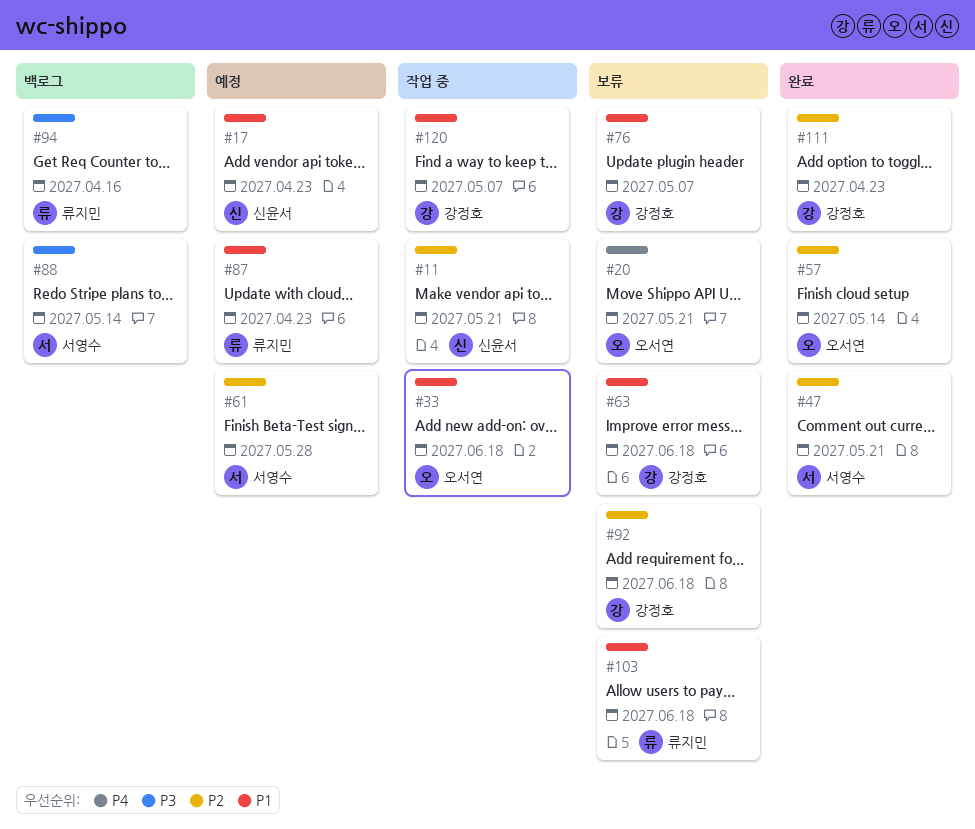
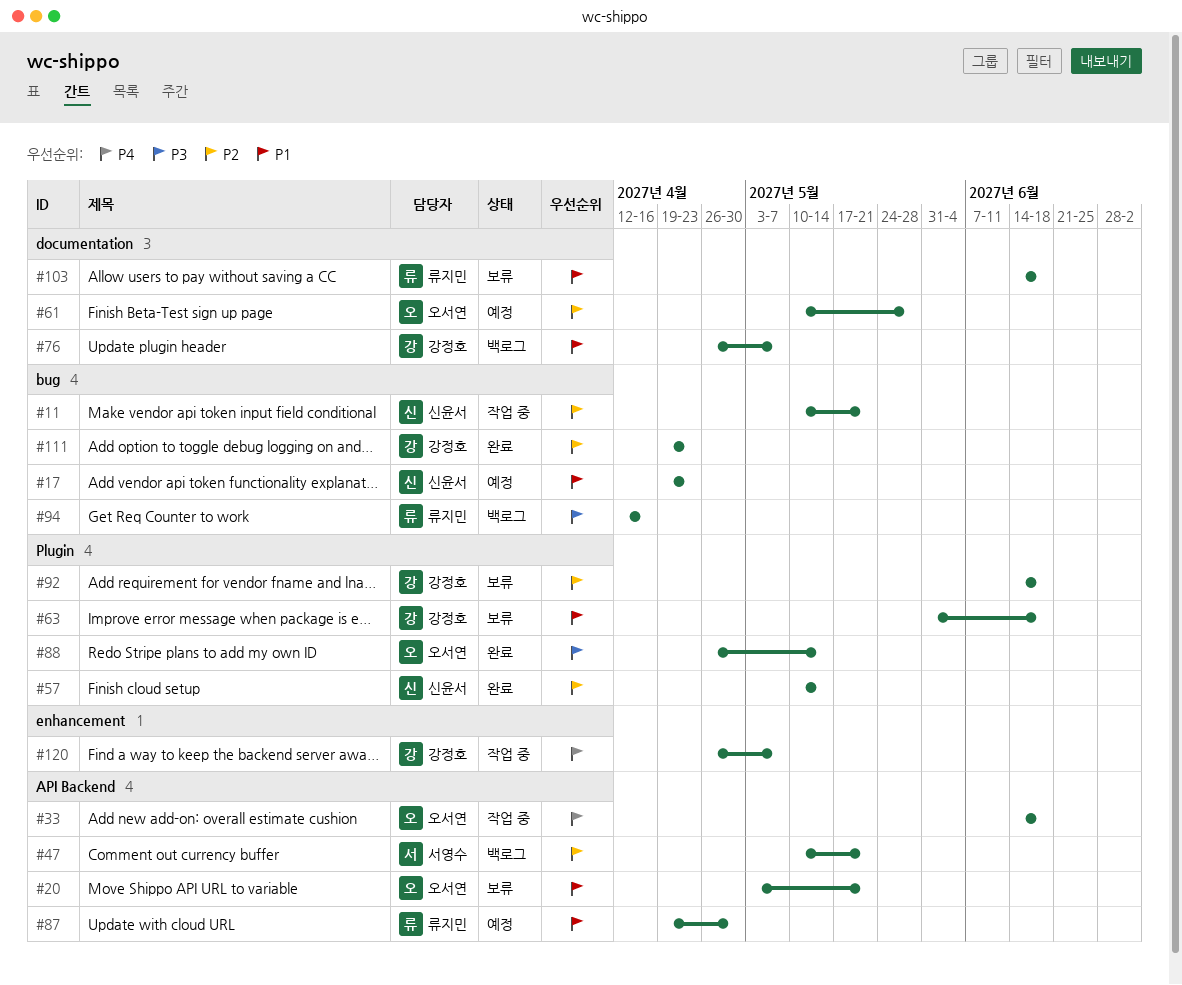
#20, priority: P4 -> P1
#33, priority: P1 -> P4
#47, status: 완료 -> 백로그
#57, owner: 오서연 -> 신윤서
#61, owner: 서영수 -> 오서연
#76, status: 보류 -> 백로그
#87, due: Apr 23 -> Apr 30
#88, status: 백로그 -> 완료
#88, owner: 서영수 -> 오서연
#120, priority: P1 -> P4

